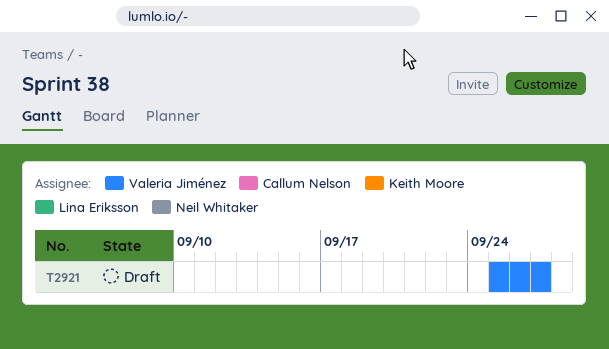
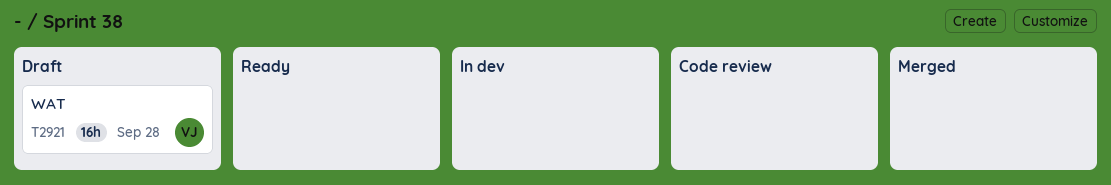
T2921, due: Sep 27 -> Sep 28

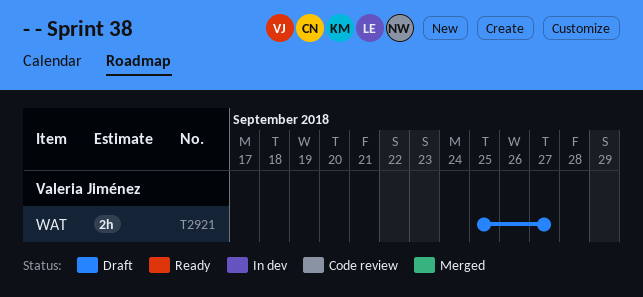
T2921, estimate: 16h -> 2h
T2921, due: Sep 28 -> Sep 27

